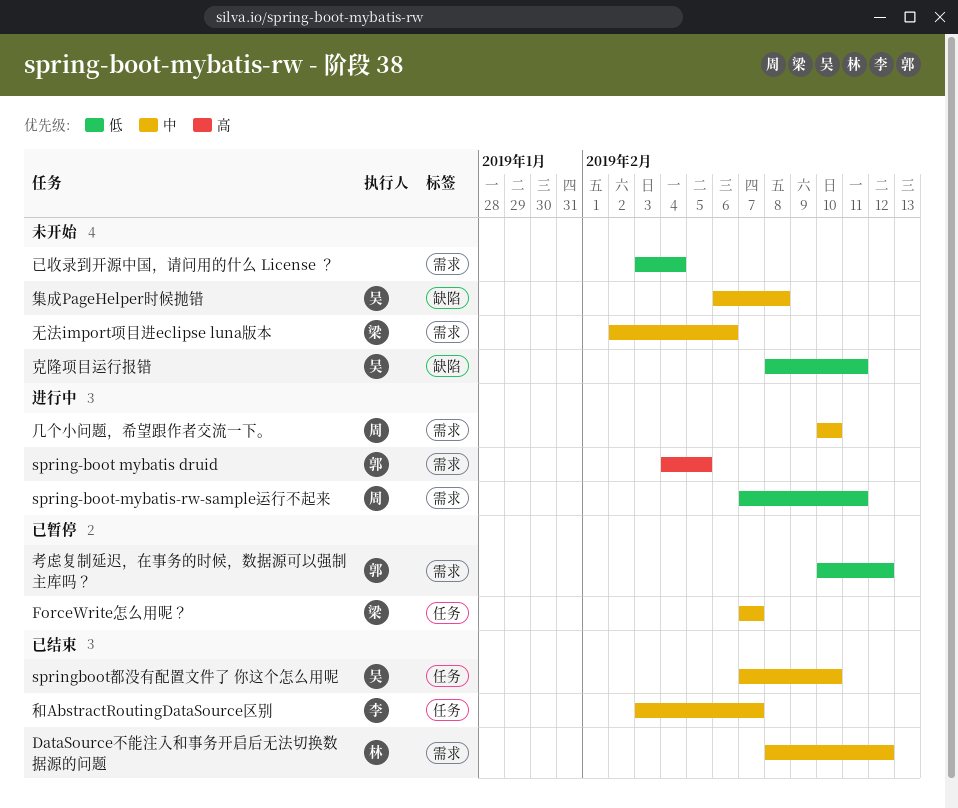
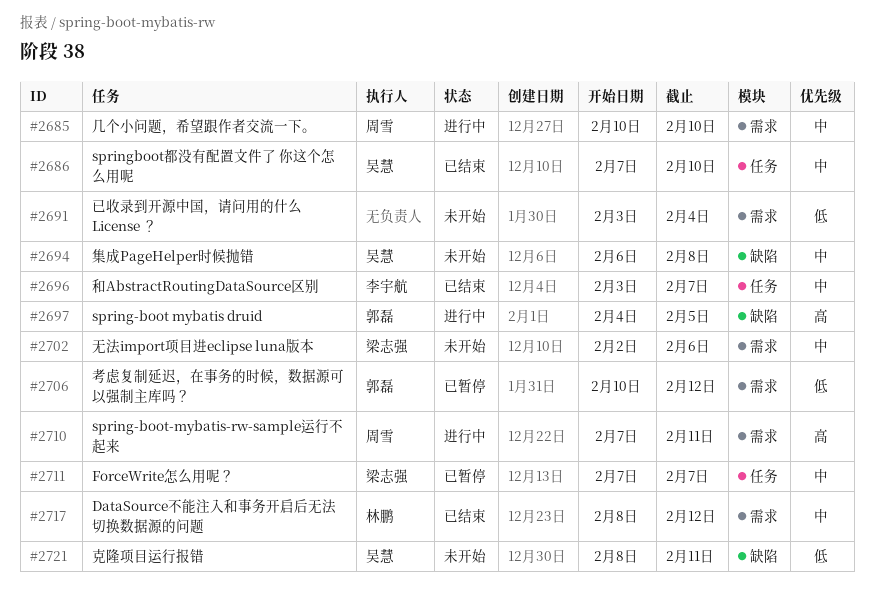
spring-boot mybatis druid, label: 需求 -> 缺陷
spring-boot-mybatis-rw-sample运行不起来, priority: 低 -> 高

